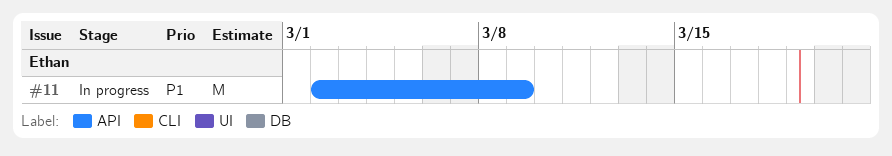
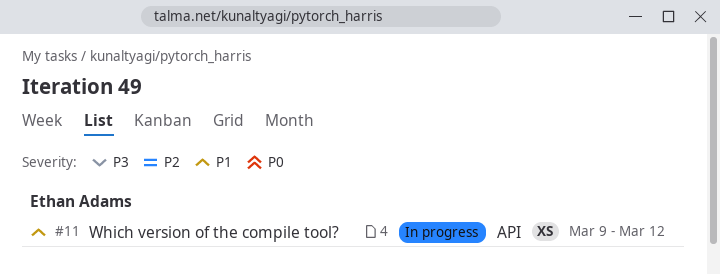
#11, estimate: M -> XS
#11, start: Mar 2 -> Mar 9
#11, due: Mar 9 -> Mar 12

